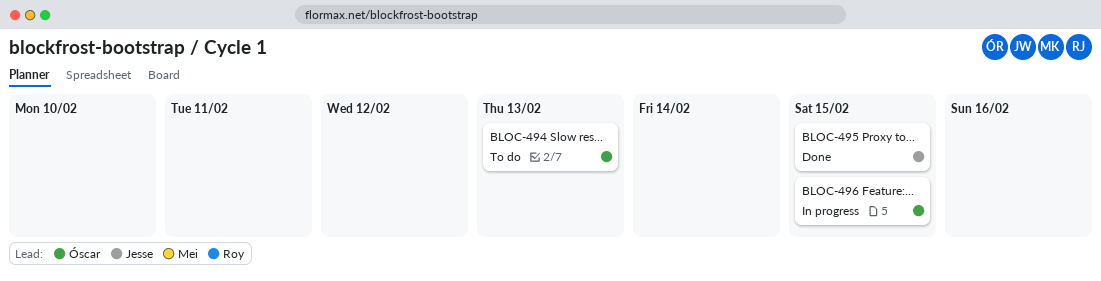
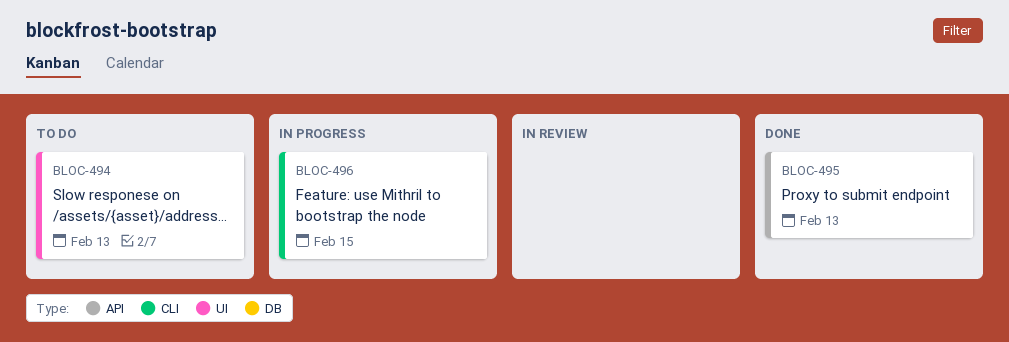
BLOC-495, due: Feb 15 -> Feb 13

